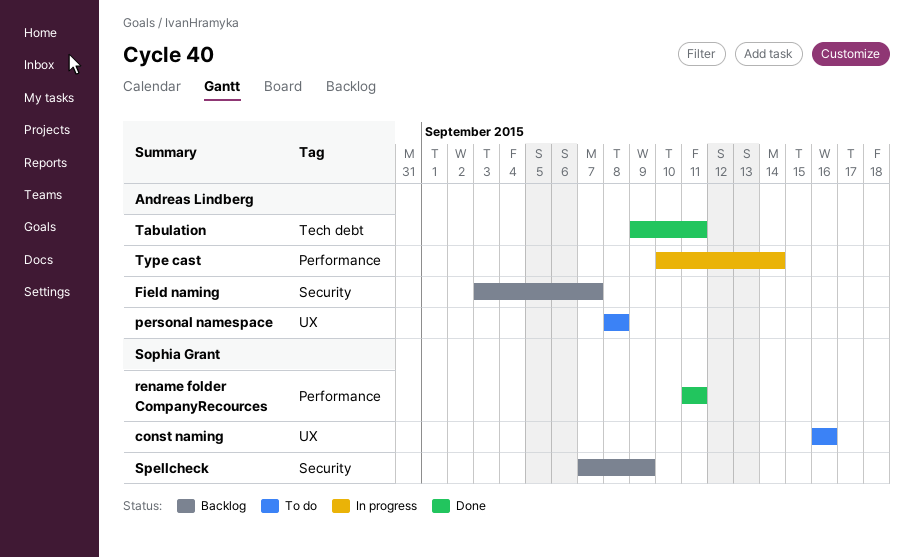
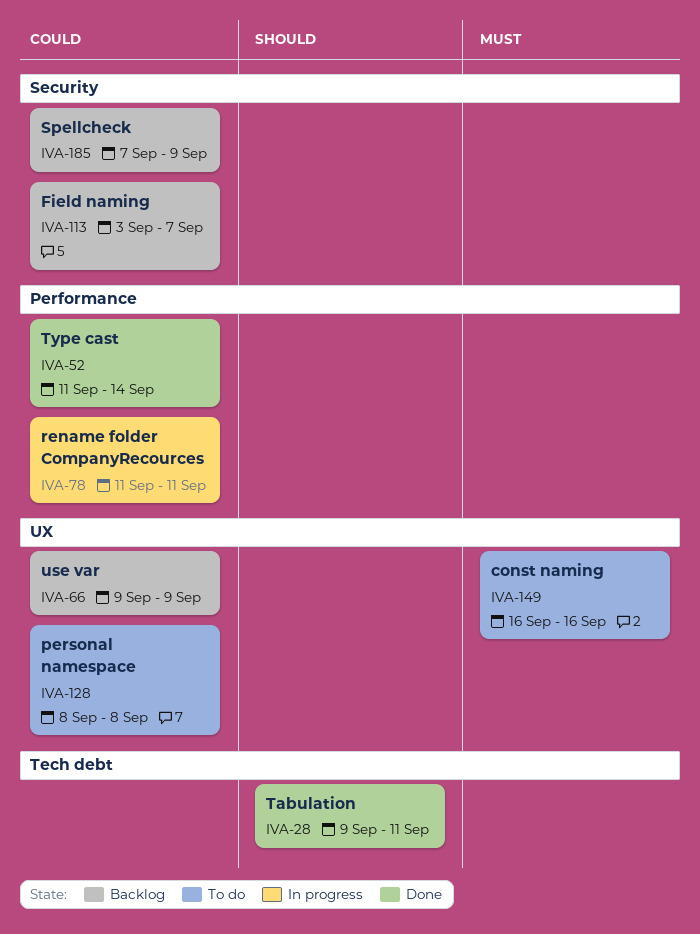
rename folder CompanyRecources, status: Done -> In progress
Type cast, status: In progress -> Done
Type cast, start: Sep 10 -> Sep 11
use var: none -> present

